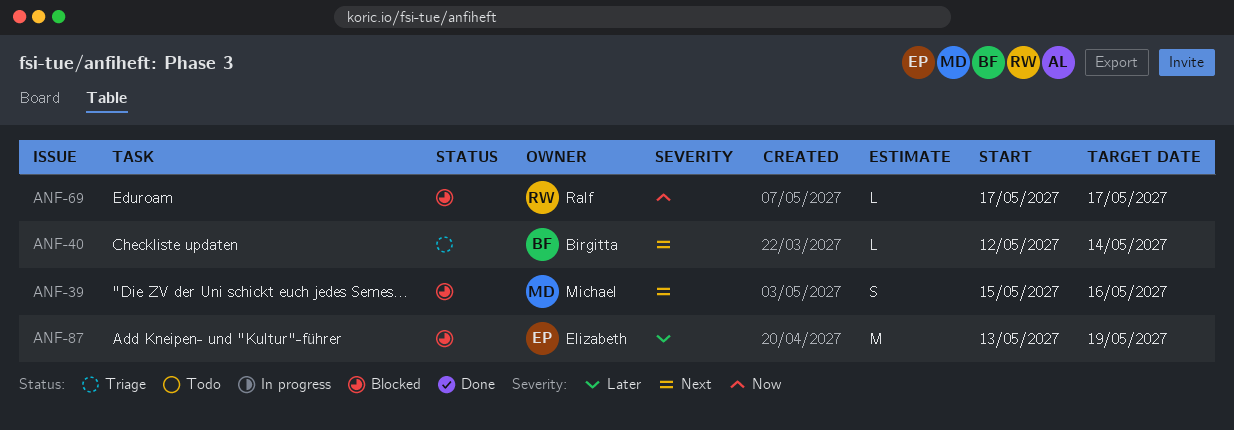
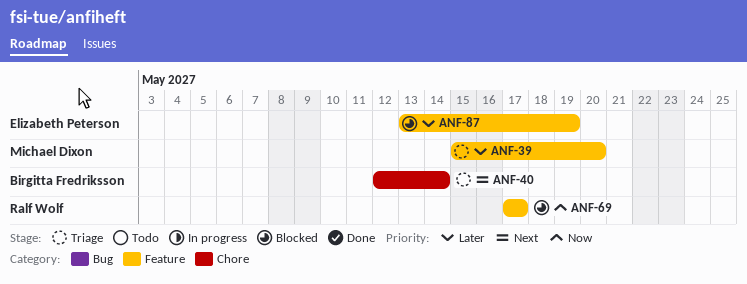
ANF-39, status: Blocked -> Triage
ANF-39, priority: Next -> Later
ANF-39, due: May 16 -> May 20

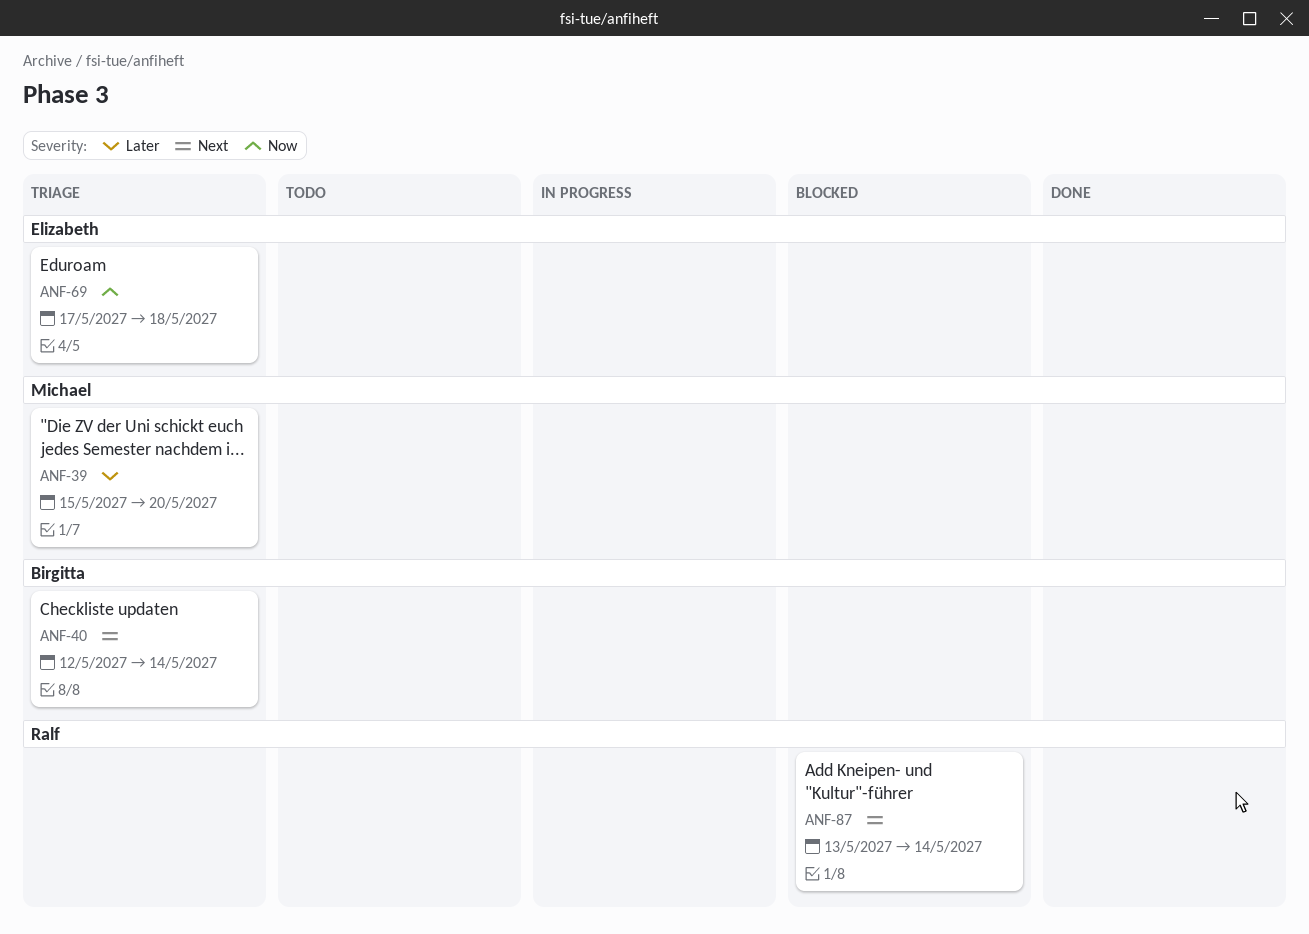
ANF-69, status: Blocked -> Triage
ANF-69, owner: Ralf Wolf -> Elizabeth Peterson
ANF-69, due: May 17 -> May 18
ANF-87, owner: Elizabeth Peterson -> Ralf Wolf
ANF-87, priority: Later -> Next
ANF-87, due: May 19 -> May 14

